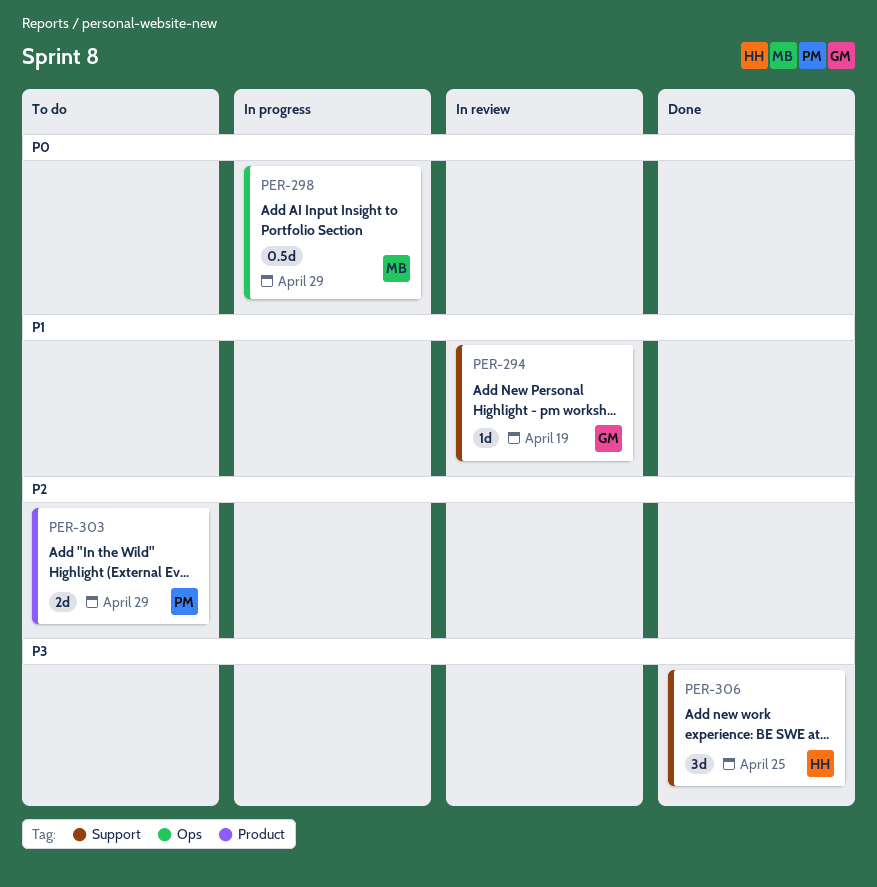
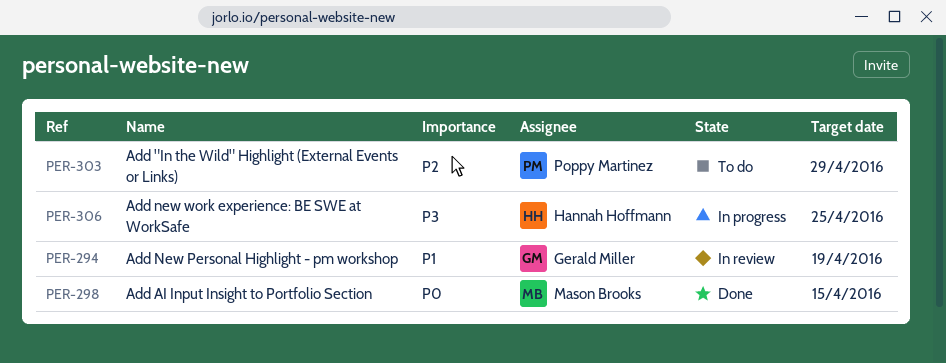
PER-298, status: In progress -> Done
PER-298, due: Apr 29 -> Apr 15
PER-306, status: Done -> In progress

